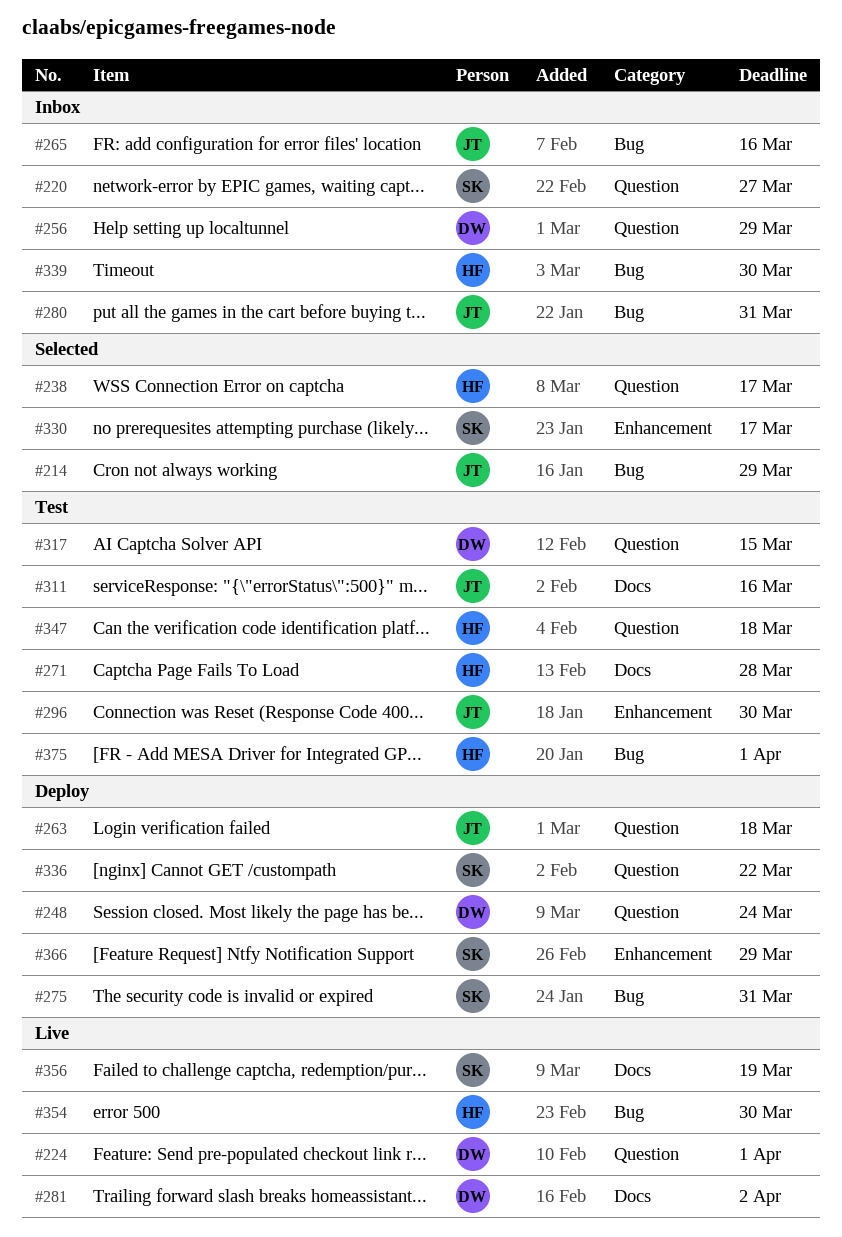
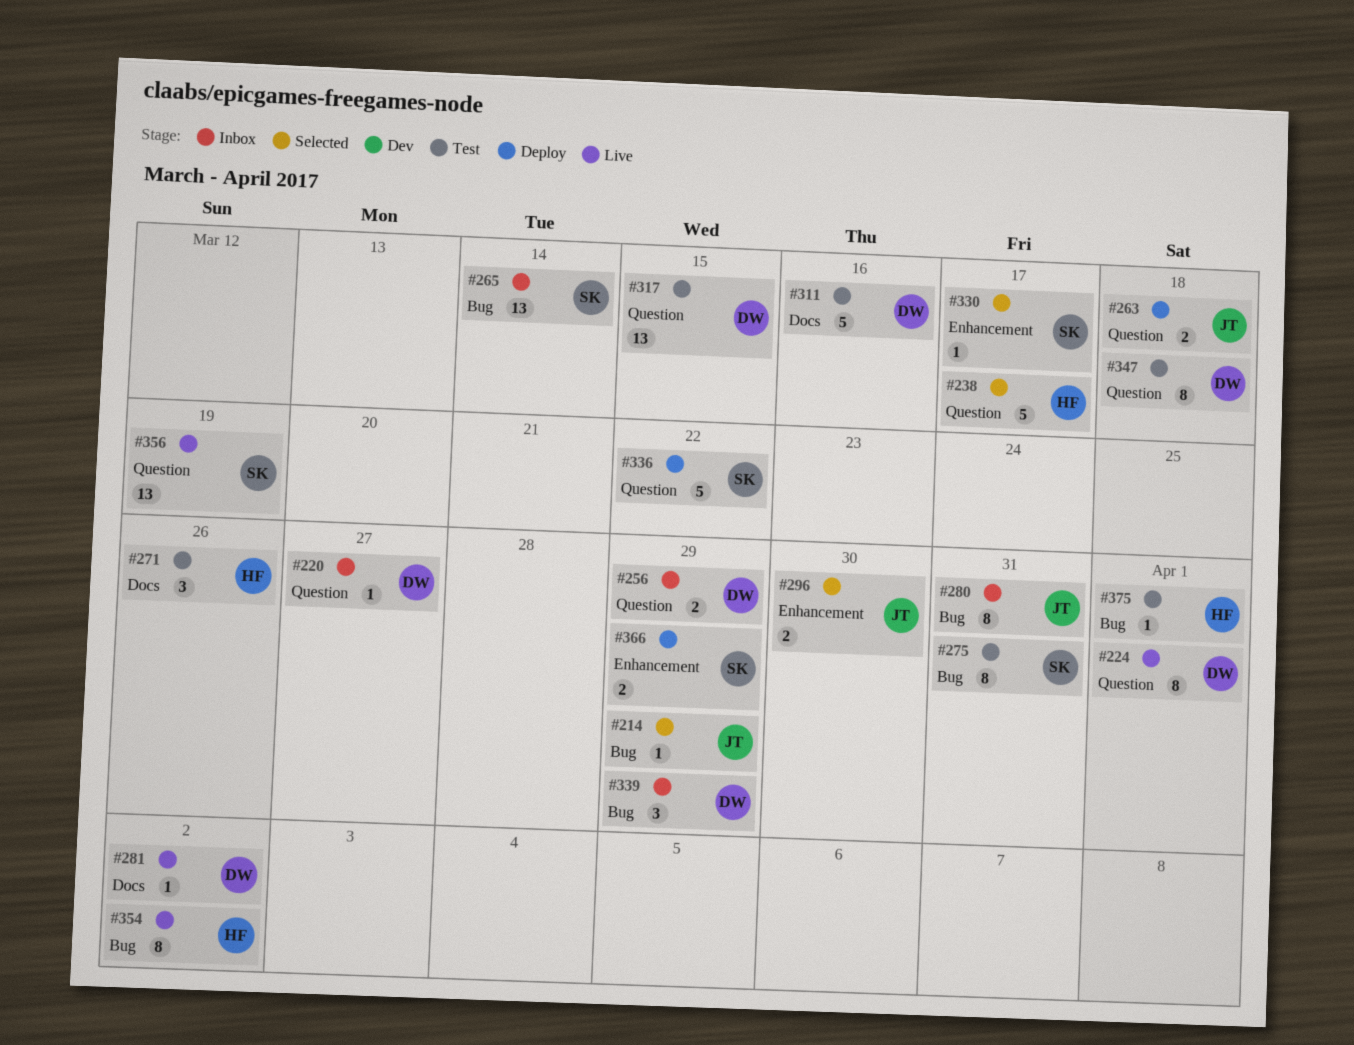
#220, owner: SK -> DW
#248: present -> none
#265, owner: JT -> SK
#265, due: Mar 16 -> Mar 14
#271, due: Mar 28 -> Mar 26
#275, status: Deploy -> Test
#296, status: Test -> Selected
#311, owner: JT -> DW
#339, owner: HF -> DW
#339, due: Mar 30 -> Mar 29
#347, owner: HF -> DW
#354, due: Mar 30 -> Apr 2
#356, label: Docs -> Question

